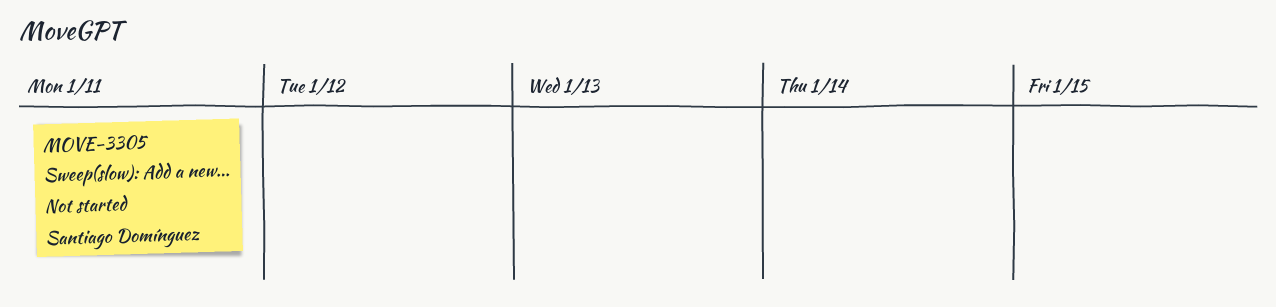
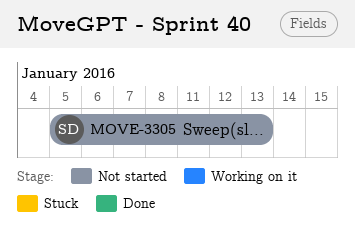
MOVE-3305, due: Jan 11 -> Jan 13

